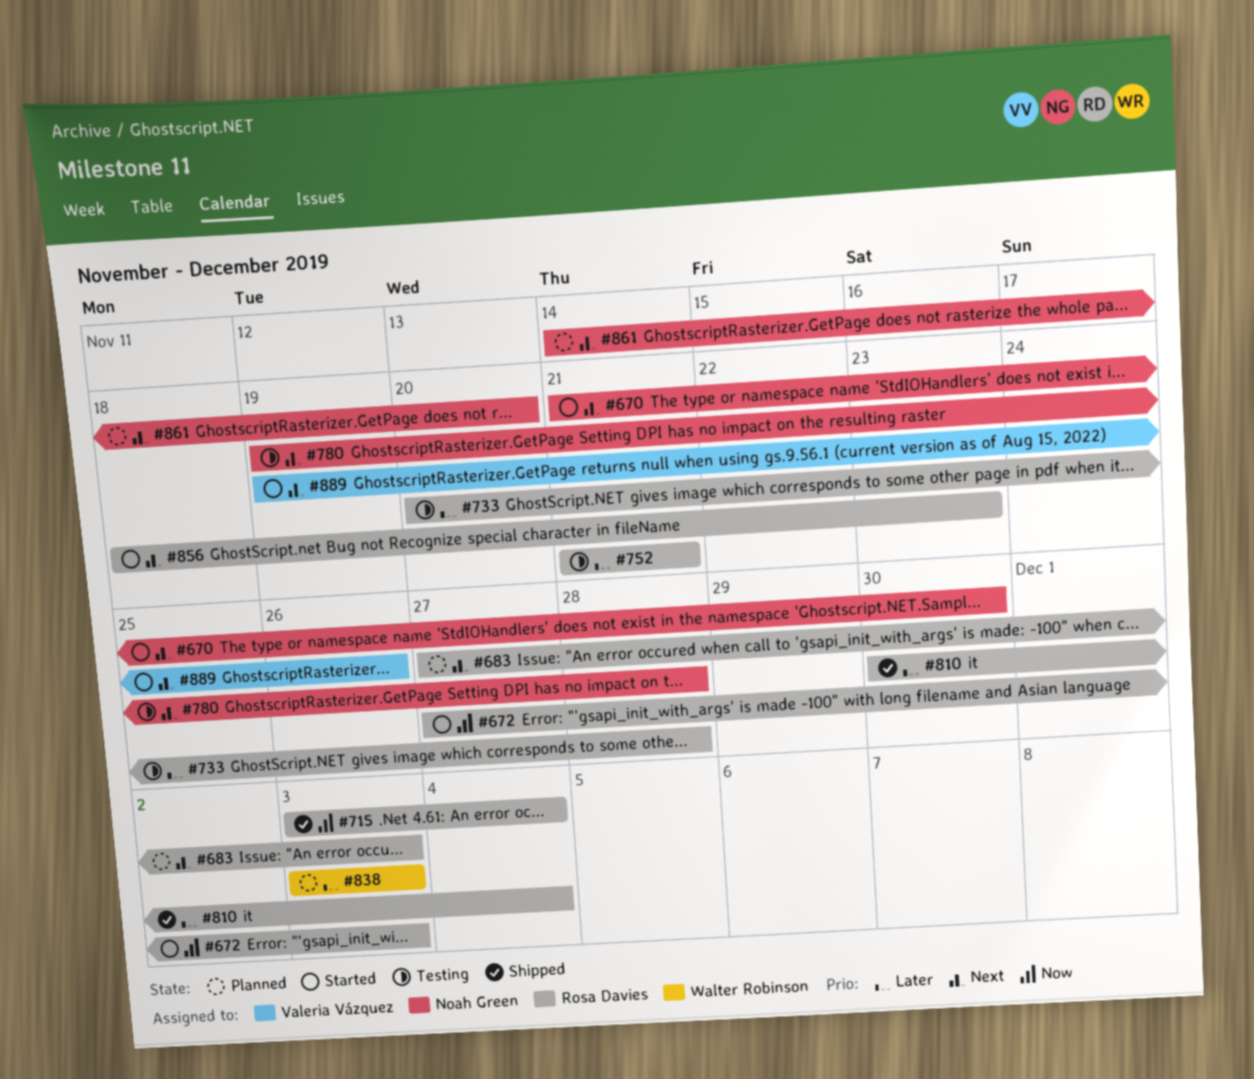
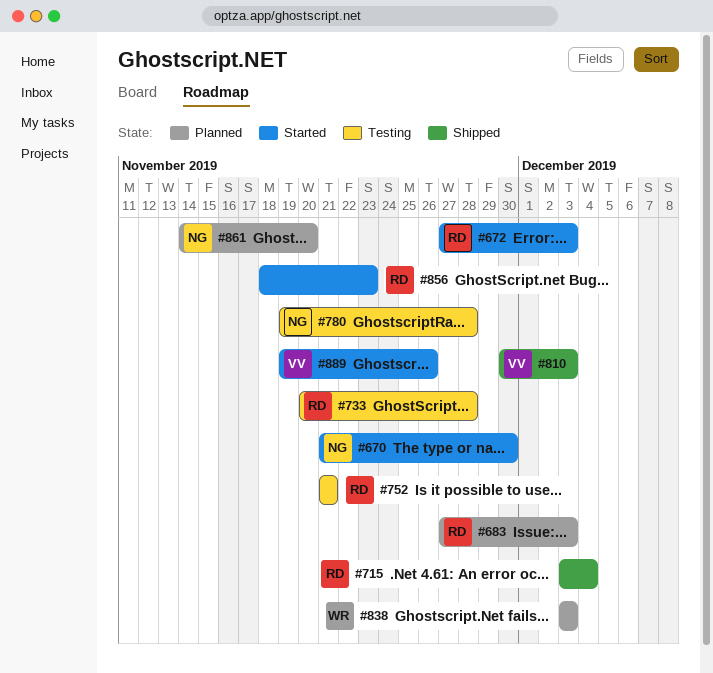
#810, owner: Rosa Davies -> Valeria Vázquez
#810, due: Dec 4 -> Dec 3

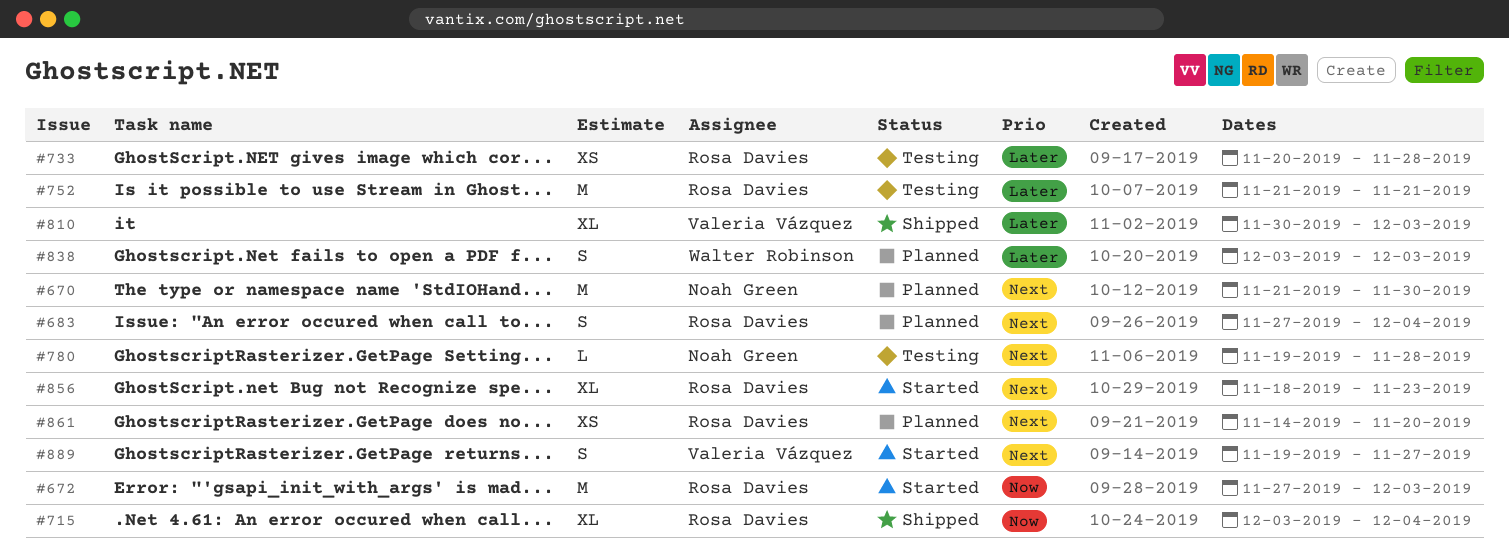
#670, status: Started -> Planned
#683, due: Dec 3 -> Dec 4
#861, owner: Noah Green -> Rosa Davies
#889, due: Nov 26 -> Nov 27

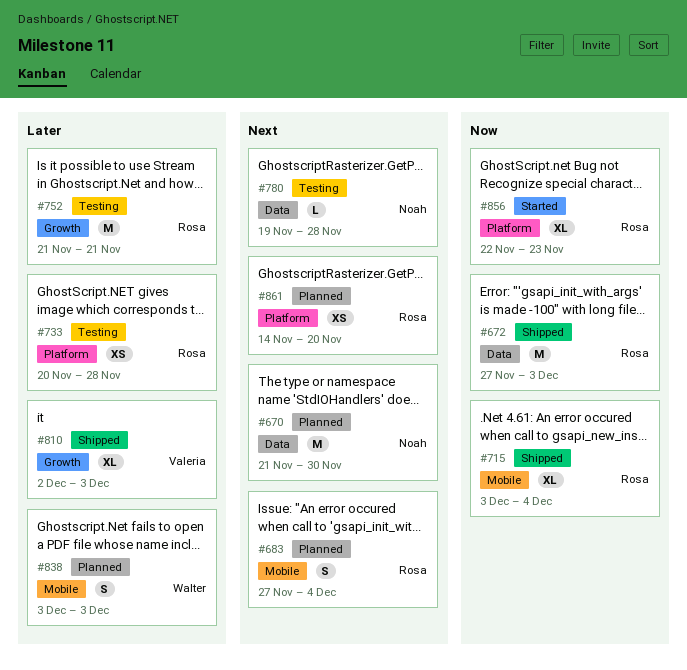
#672, status: Started -> Shipped
#810, start: Nov 30 -> Dec 2
#856, priority: Next -> Now
#856, start: Nov 18 -> Nov 22
#889: present -> none

